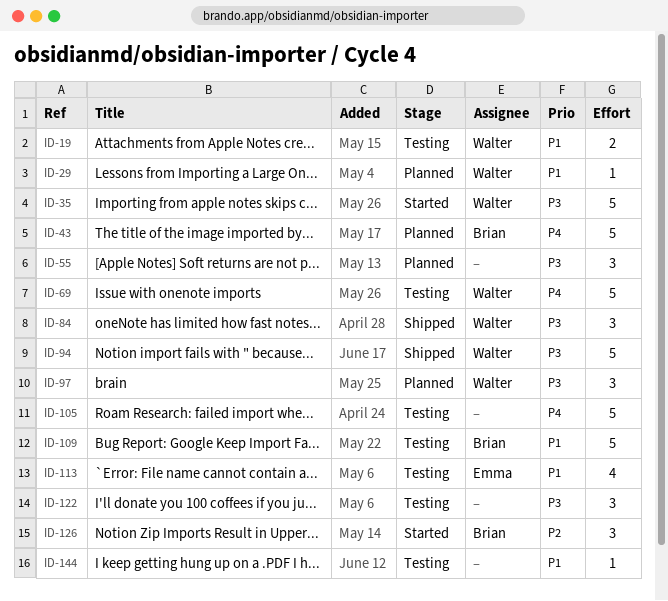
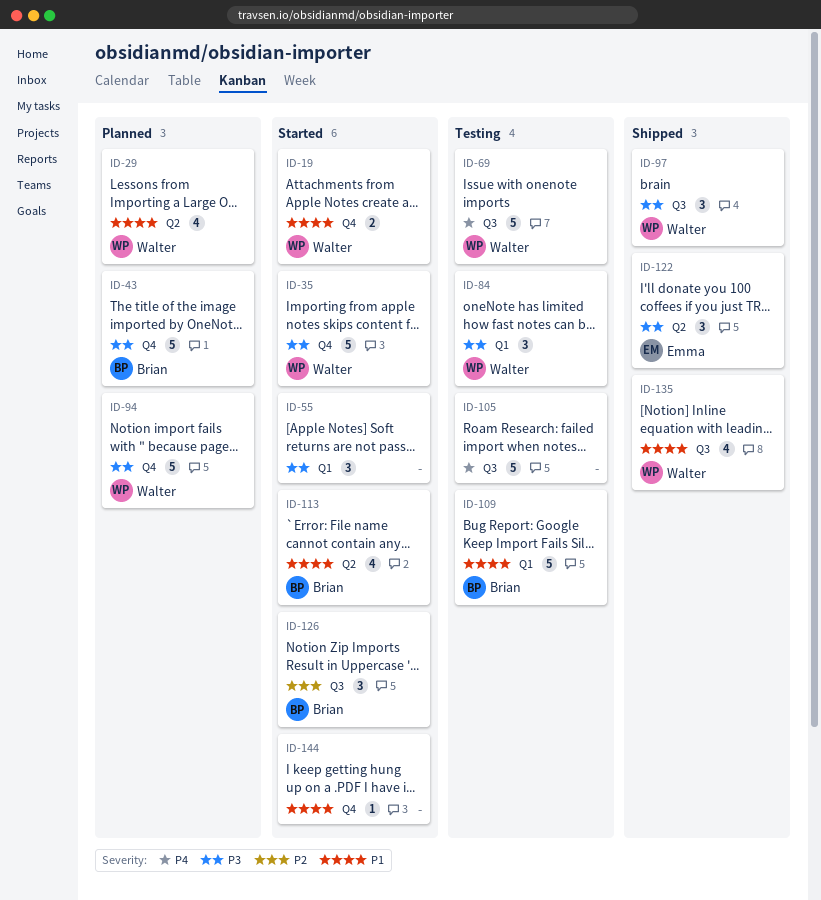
ID-19, status: Testing -> Started
ID-29, estimate: 1 -> 4
ID-43, priority: P4 -> P3
ID-55, status: Planned -> Started
ID-84, status: Shipped -> Testing
ID-94, status: Shipped -> Planned
ID-97, status: Planned -> Shipped
ID-113, status: Testing -> Started
ID-113, owner: Emma -> Brian
ID-122, status: Testing -> Shipped
ID-122, owner: none -> Emma
ID-135: none -> present
ID-144, status: Testing -> Started

